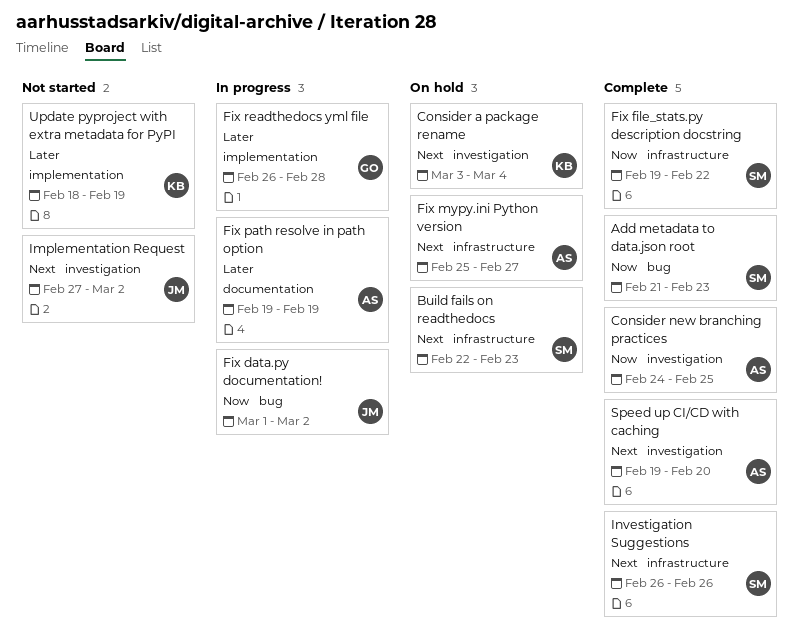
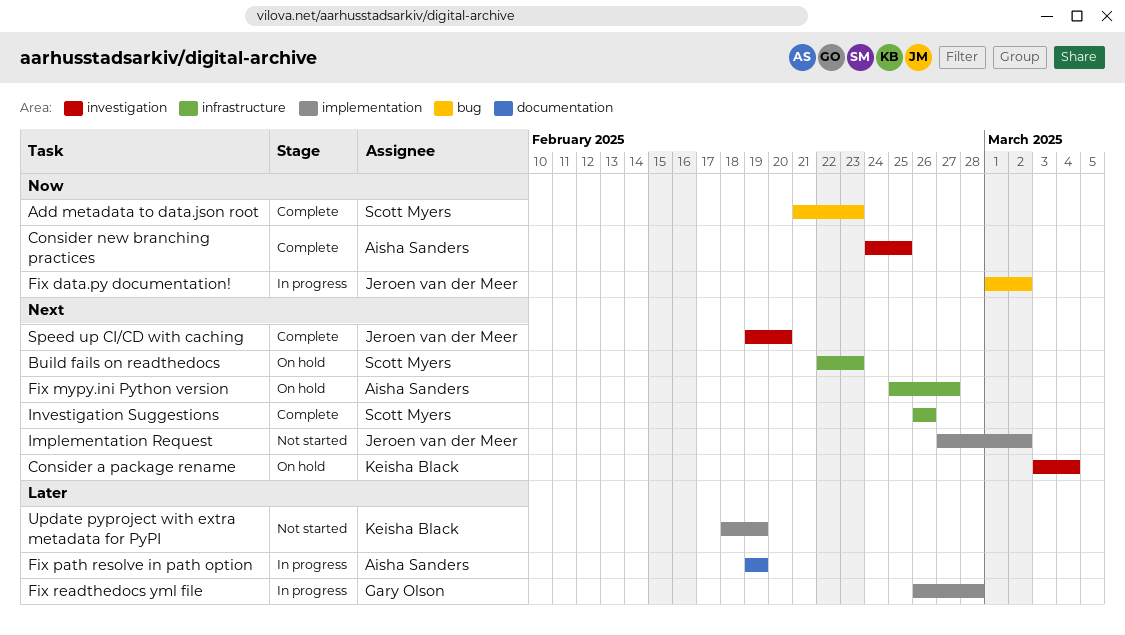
Fix file_stats.py description docstring: present -> none
Implementation Request, label: investigation -> implementation
Speed up CI/CD with caching, owner: Aisha Sanders -> Jeroen van der Meer

